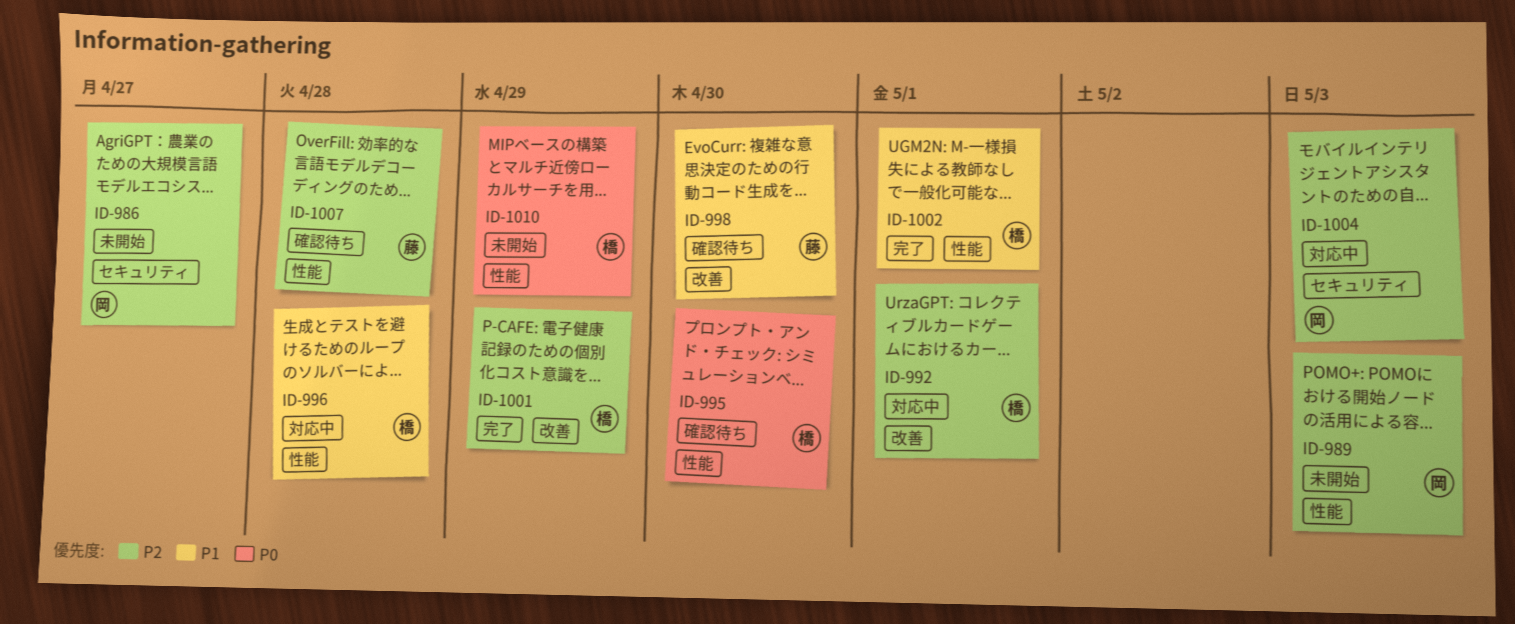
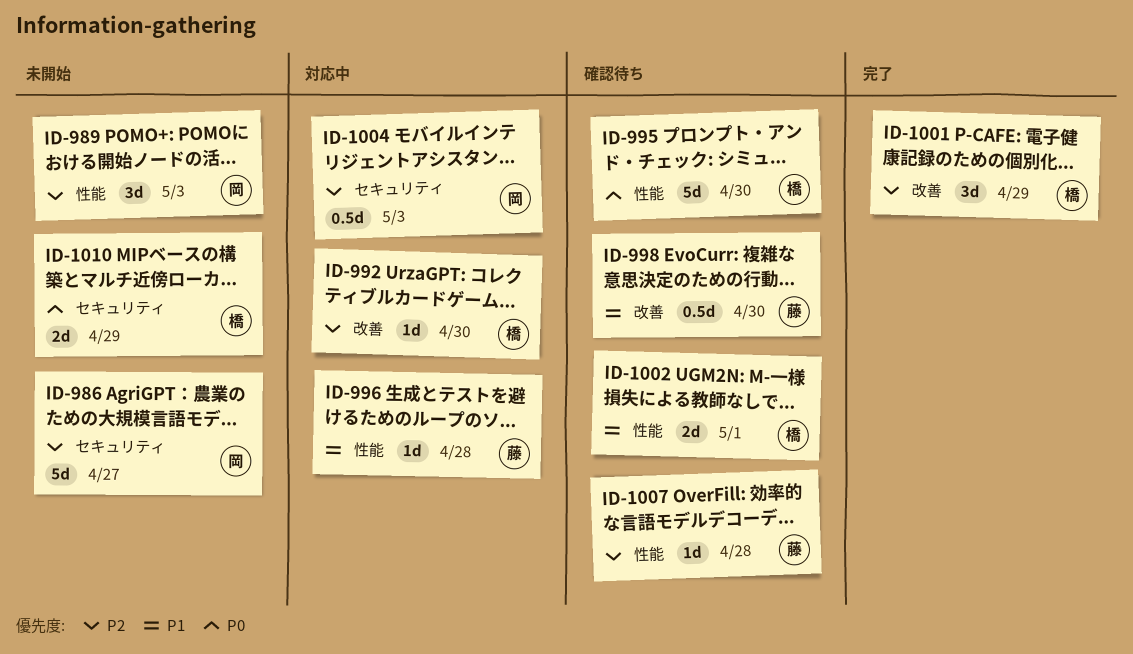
ID-992, due: May 1 -> Apr 30
ID-996, owner: 橋 -> 藤
ID-1002, status: 完了 -> 確認待ち
ID-1010, label: 性能 -> セキュリティ

